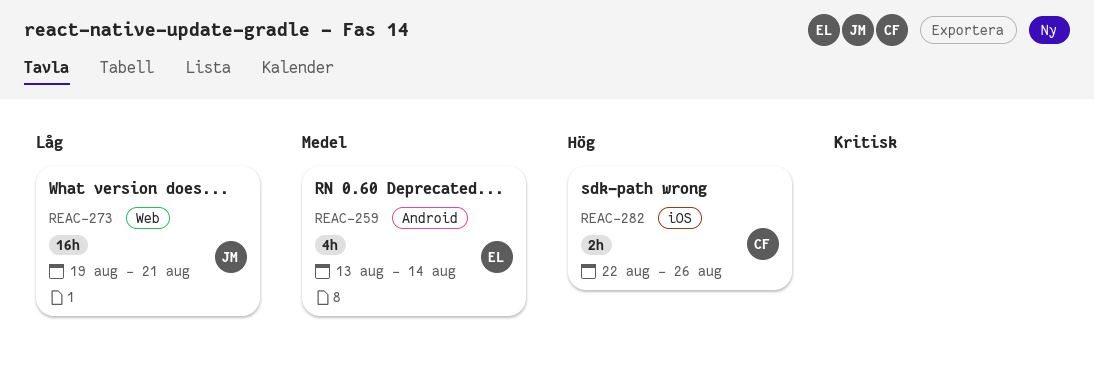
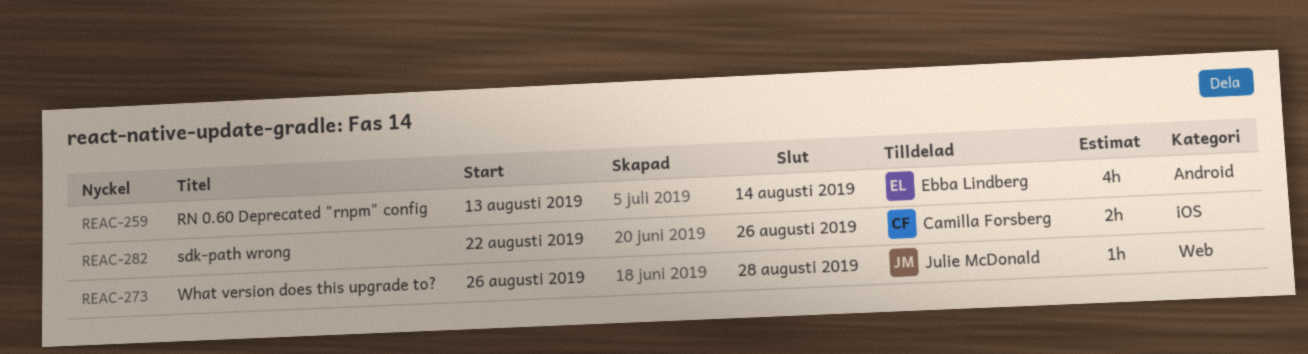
REAC-273, estimate: 16h -> 1h
REAC-273, start: Aug 19 -> Aug 26
REAC-273, due: Aug 21 -> Aug 28

